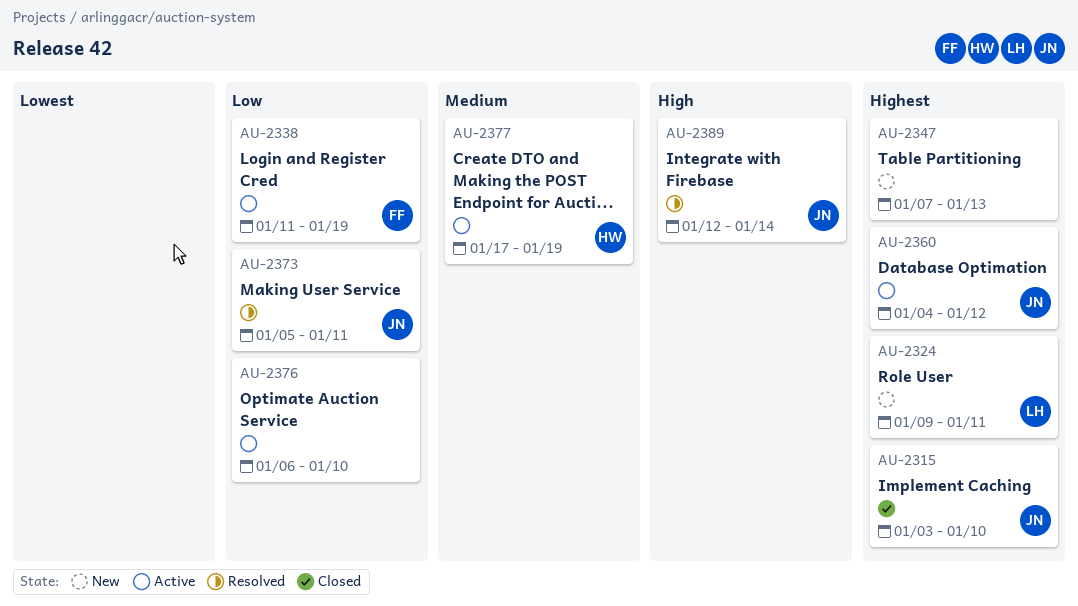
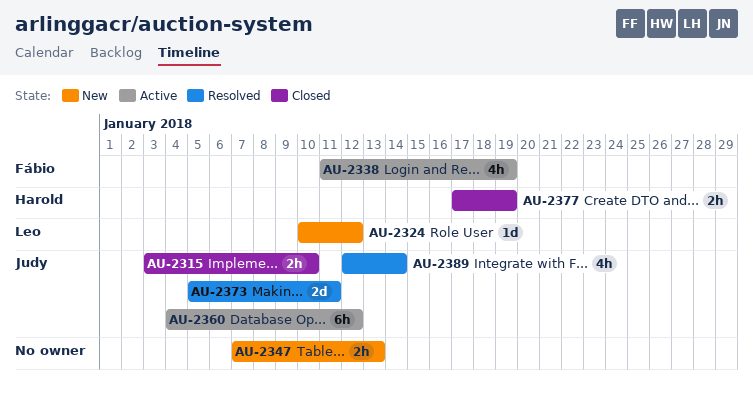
AU-2324, start: Jan 9 -> Jan 10
AU-2324, due: Jan 11 -> Jan 12
AU-2376: present -> none
AU-2377, status: Active -> Closed

